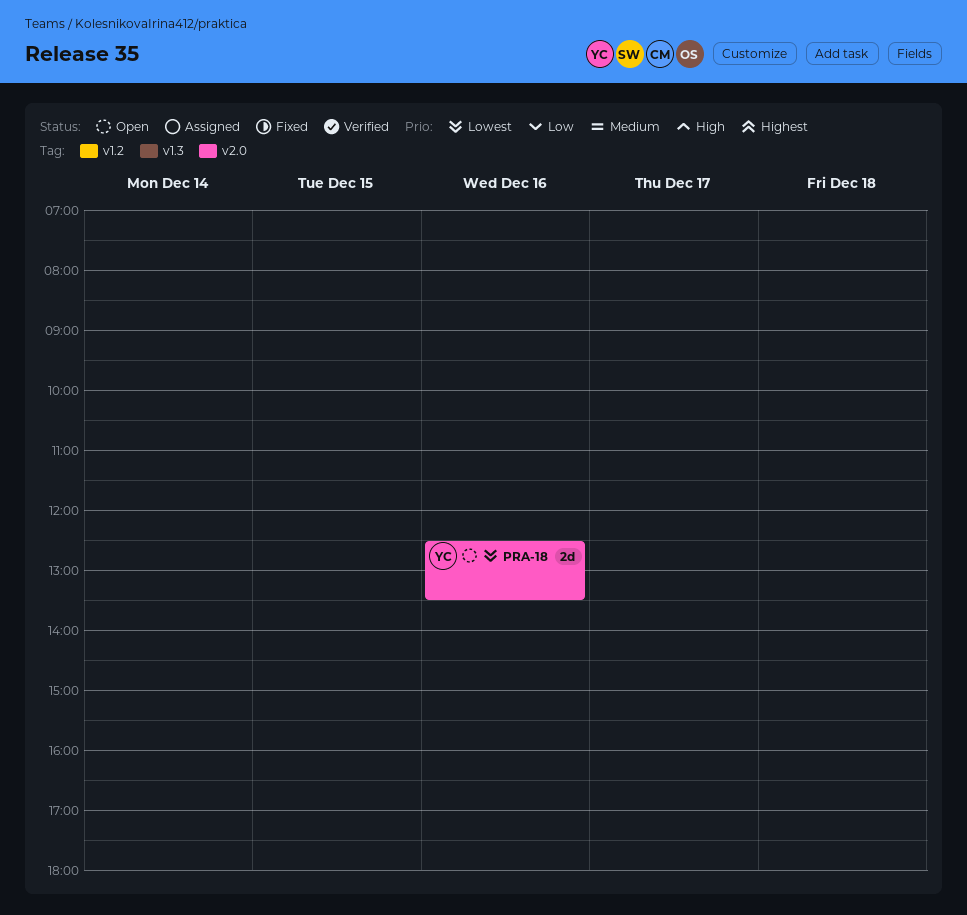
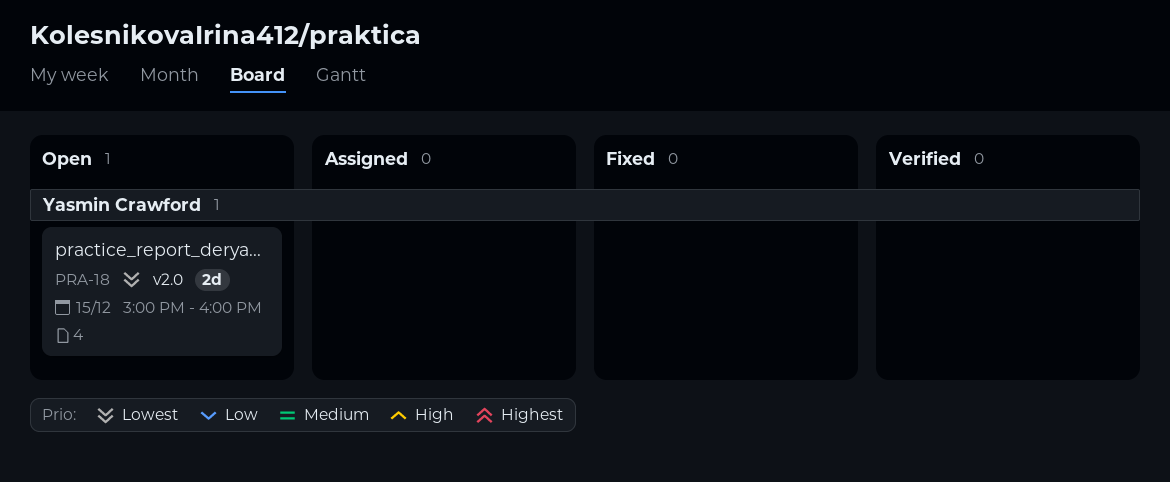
PRA-18, day: Dec 16 -> Dec 15
PRA-18, begins: 12:30 -> 15:00
PRA-18, ends: 13:30 -> 16:00

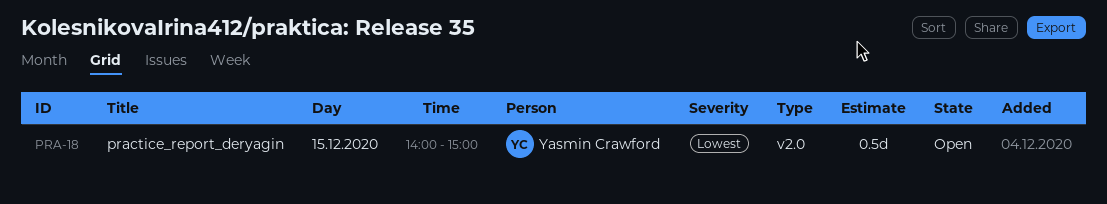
PRA-18, estimate: 2d -> 0.5d
PRA-18, begins: 15:00 -> 14:00
PRA-18, ends: 16:00 -> 15:00

